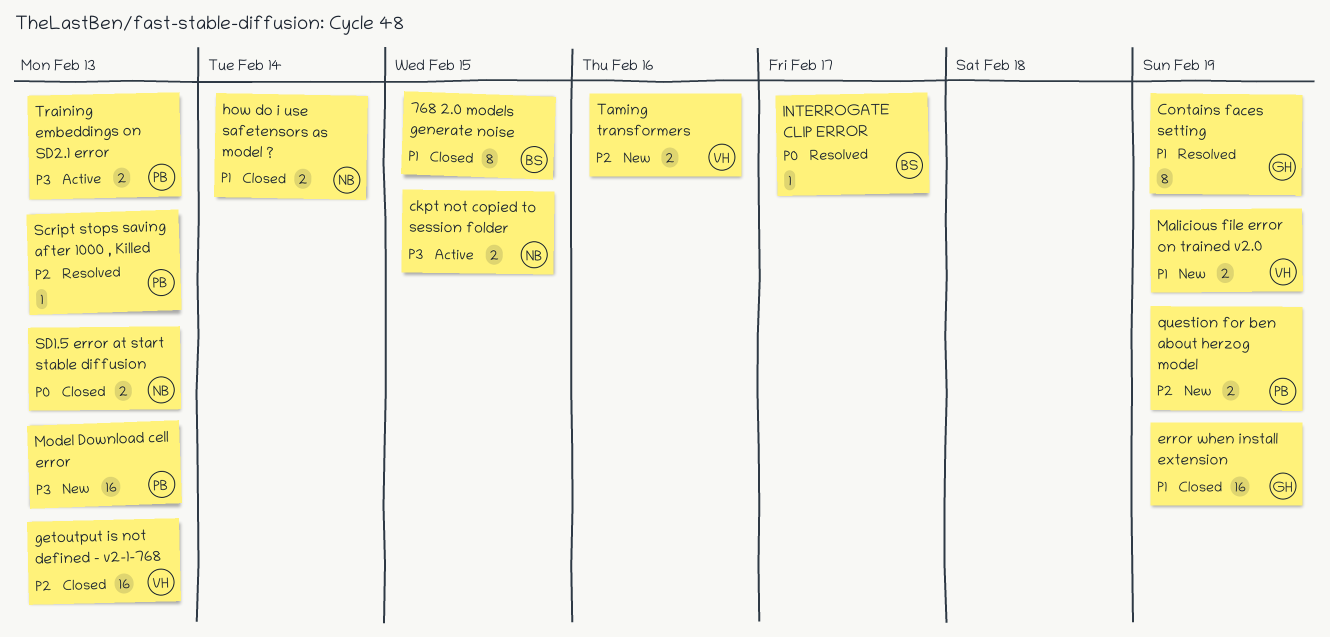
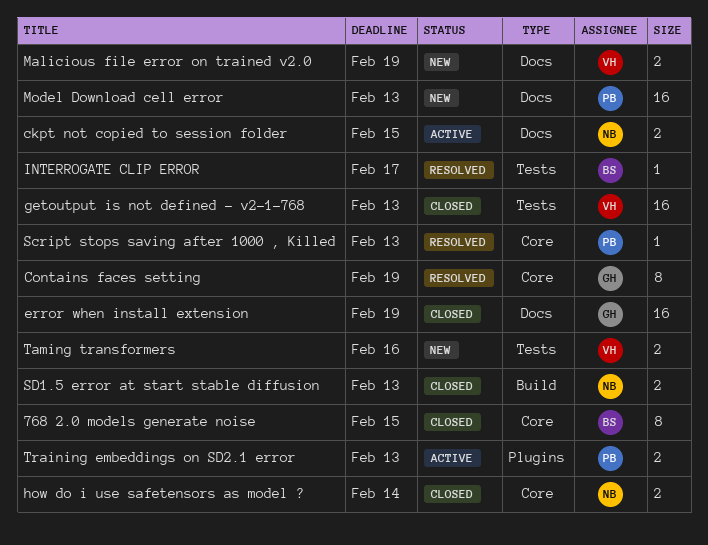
question for ben about herzog model: present -> none

